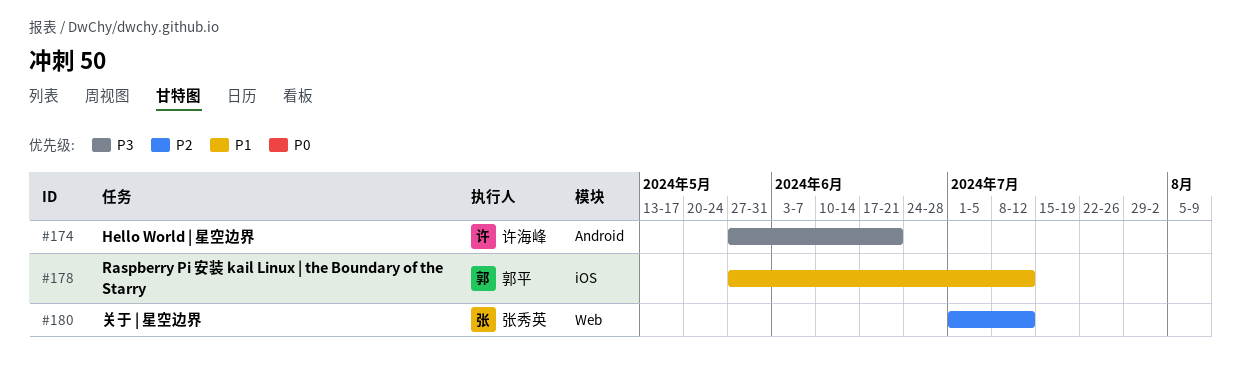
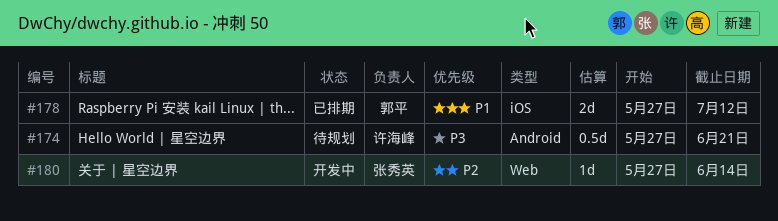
#180, start: Jul 1 -> May 27
#180, due: Jul 12 -> Jun 14

